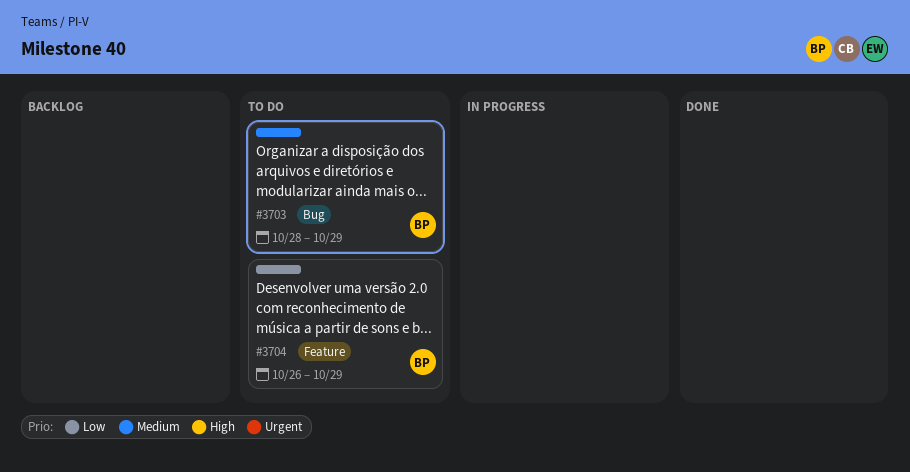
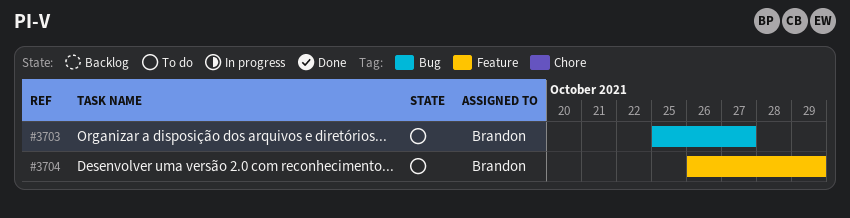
#3703, start: Oct 28 -> Oct 25
#3703, due: Oct 29 -> Oct 27

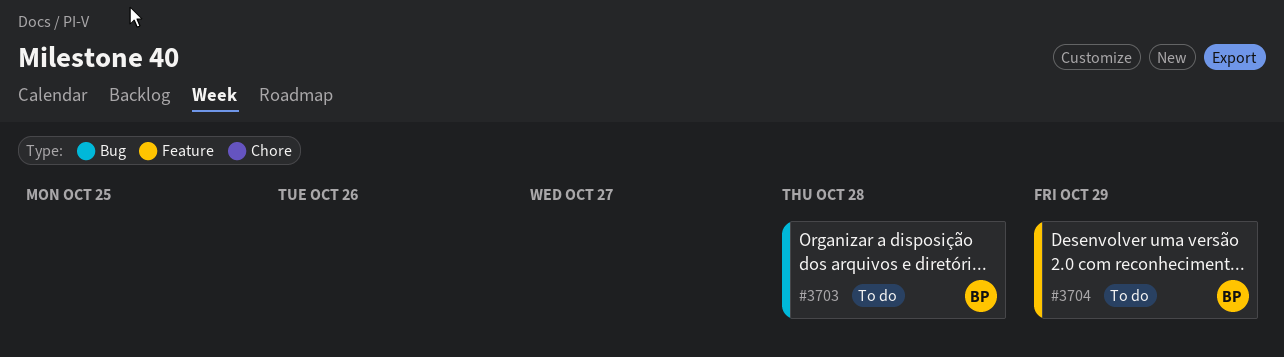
#3703, due: Oct 27 -> Oct 28

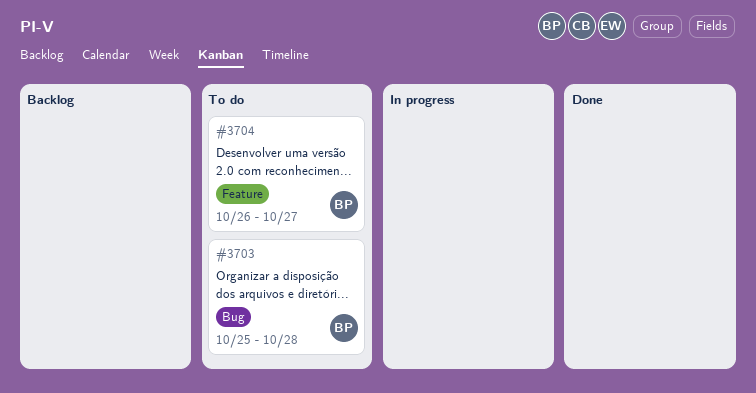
#3704, due: Oct 29 -> Oct 27

